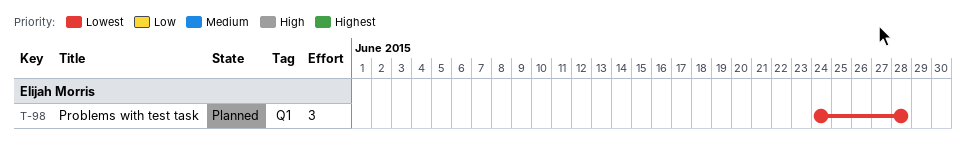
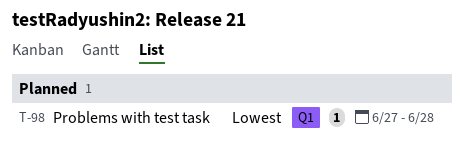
T-98, estimate: 3 -> 1
T-98, start: Jun 24 -> Jun 27

